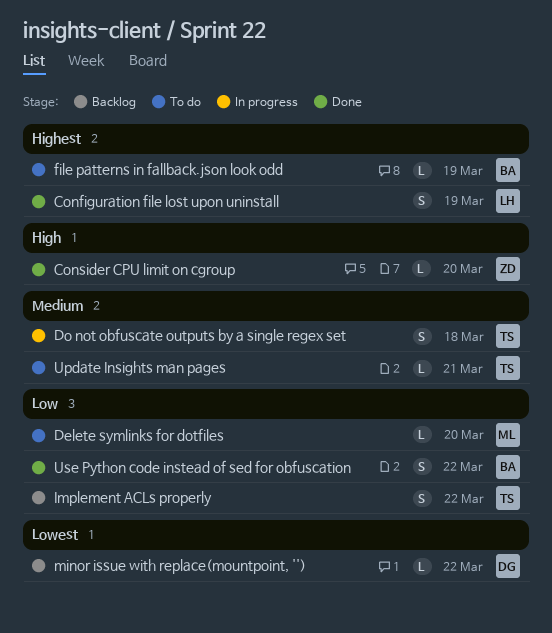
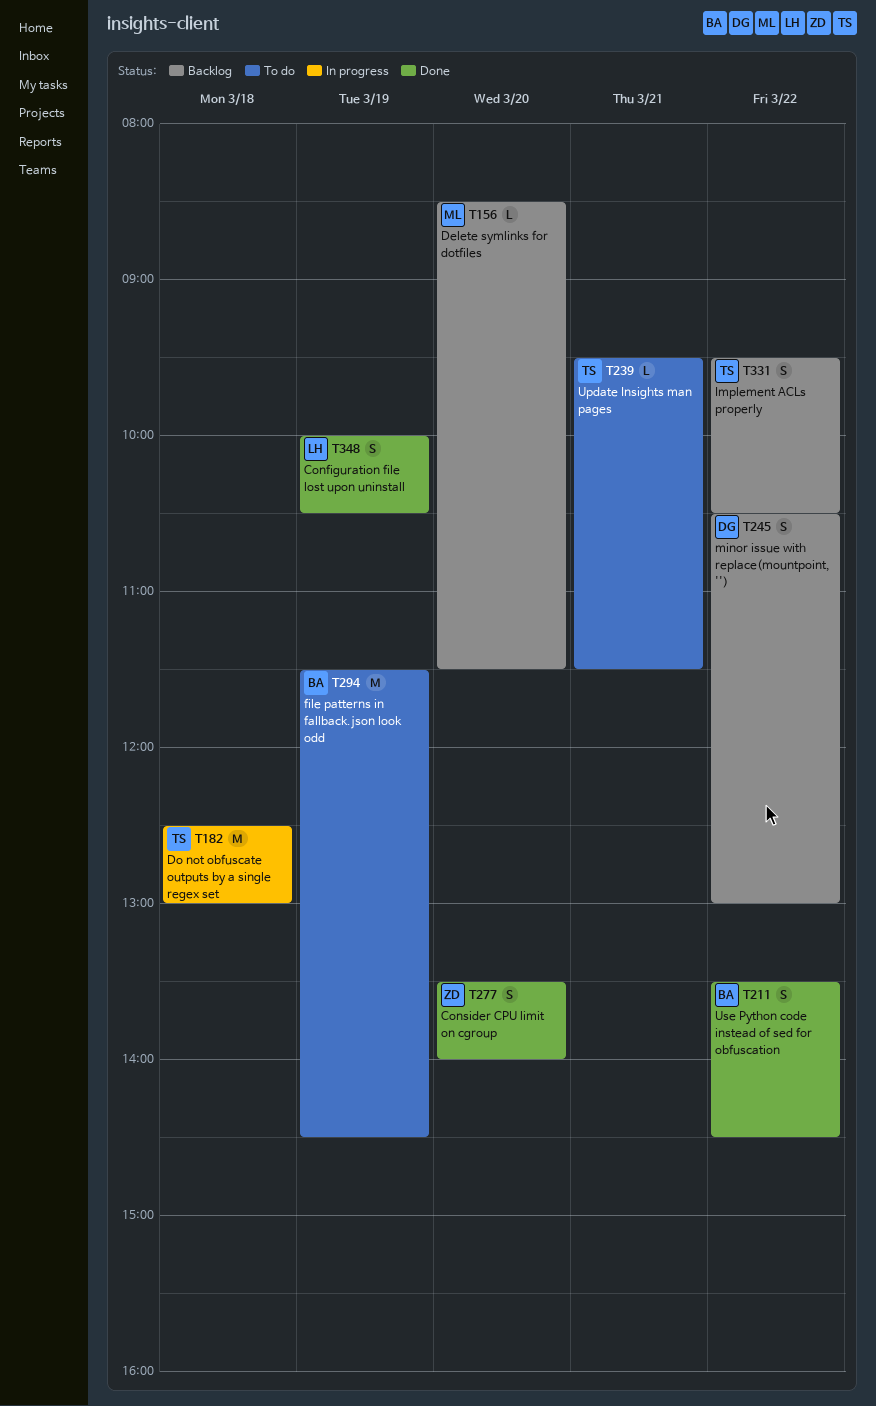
Consider CPU limit on cgroup, estimate: L -> S
Delete symlinks for dotfiles, status: To do -> Backlog
Do not obfuscate outputs by a single regex set, estimate: S -> M
file patterns in fallback.json look odd, estimate: L -> M
minor issue with replace(mountpoint, ''), estimate: L -> S

